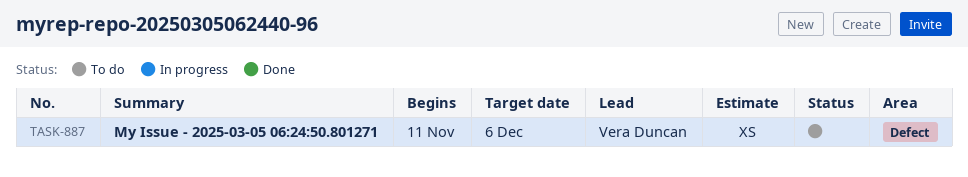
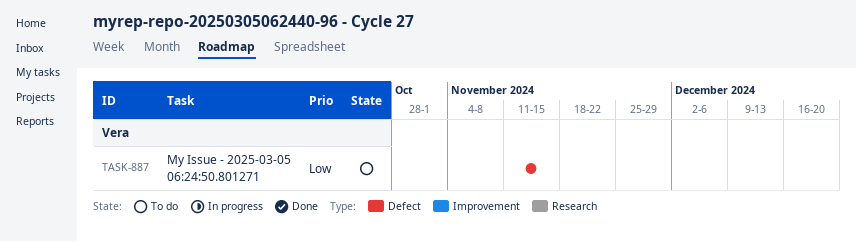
TASK-887, due: Dec 6 -> Nov 15

